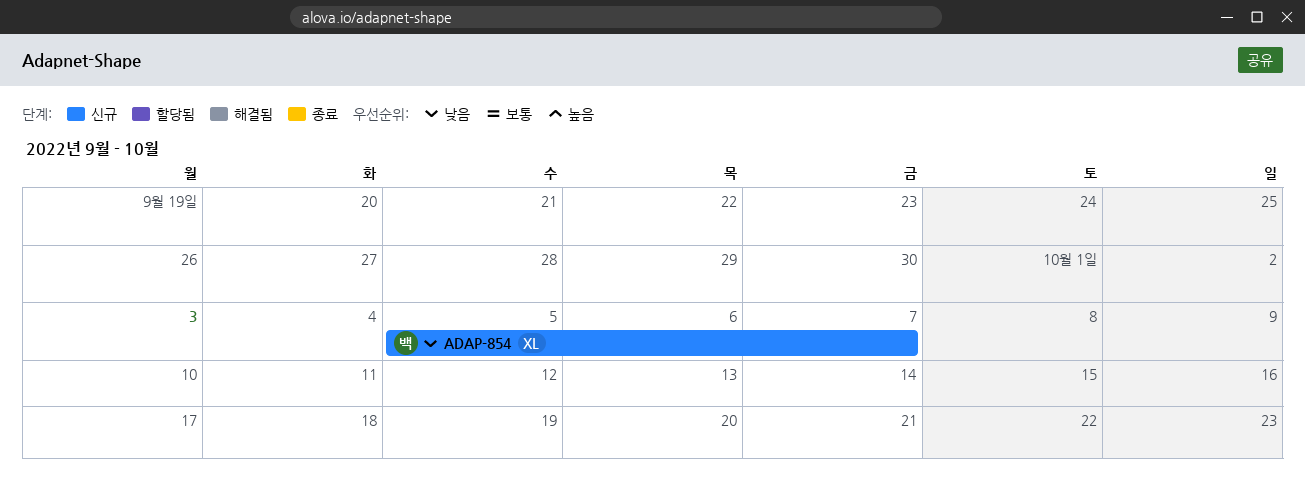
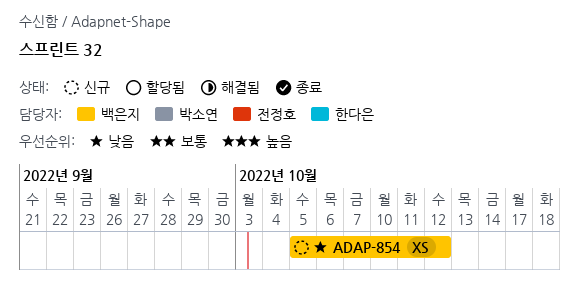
ADAP-854, estimate: XL -> XS
ADAP-854, due: Oct 7 -> Oct 12

